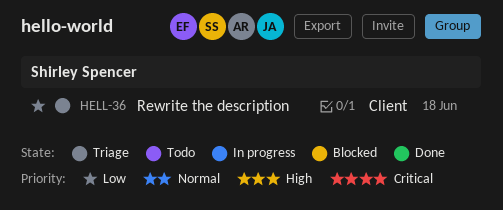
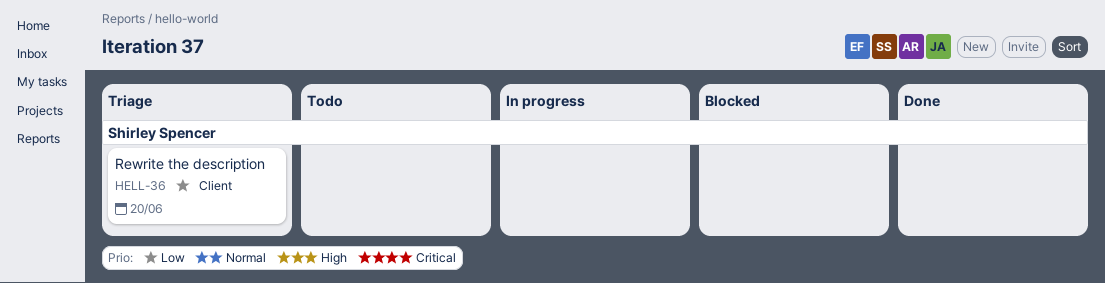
HELL-36, due: Jun 18 -> Jun 20

